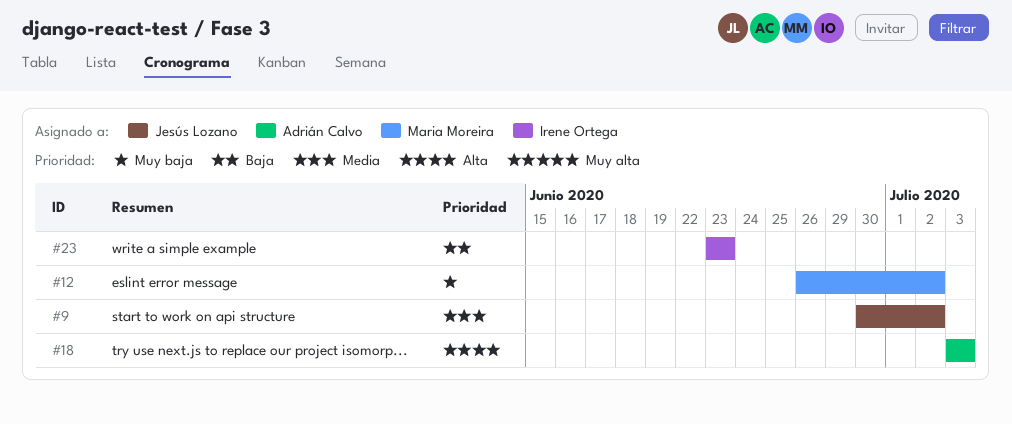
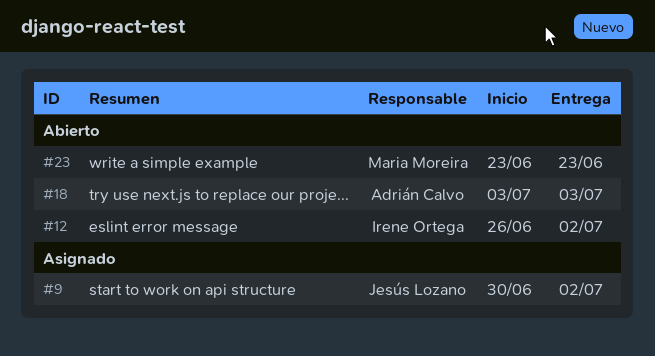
#12, owner: Maria Moreira -> Irene Ortega
#23, owner: Irene Ortega -> Maria Moreira

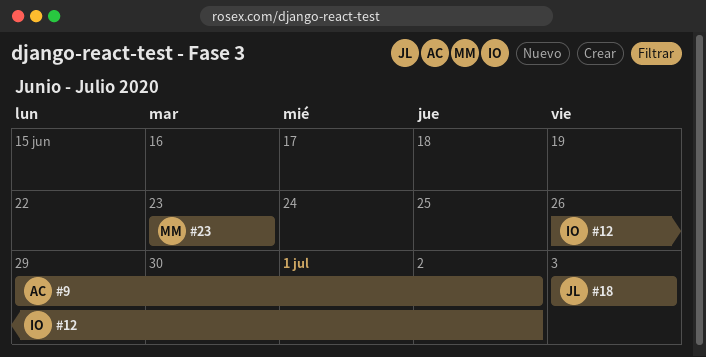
#9, owner: Jesús Lozano -> Adrián Calvo
#9, start: Jun 30 -> Jun 29
#18, owner: Adrián Calvo -> Jesús Lozano

